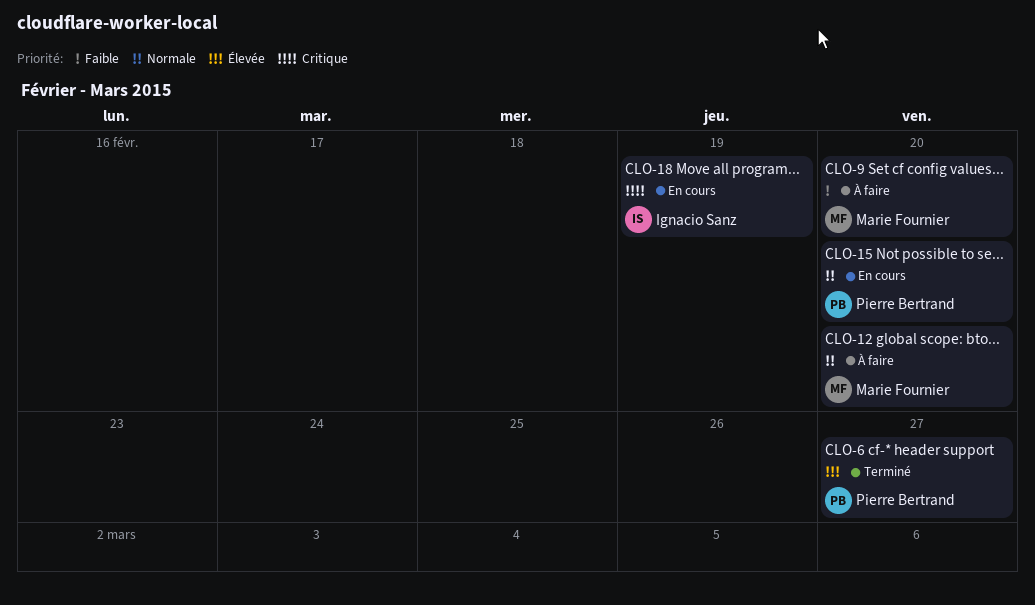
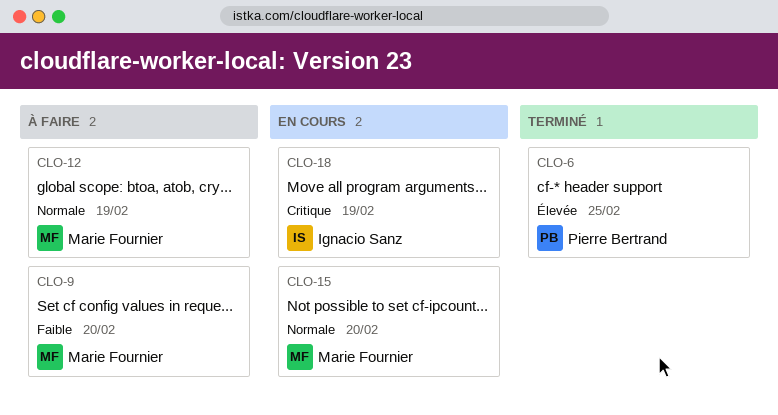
CLO-6, due: Feb 27 -> Feb 25
CLO-12, due: Feb 20 -> Feb 19
CLO-15, owner: Pierre Bertrand -> Marie Fournier

